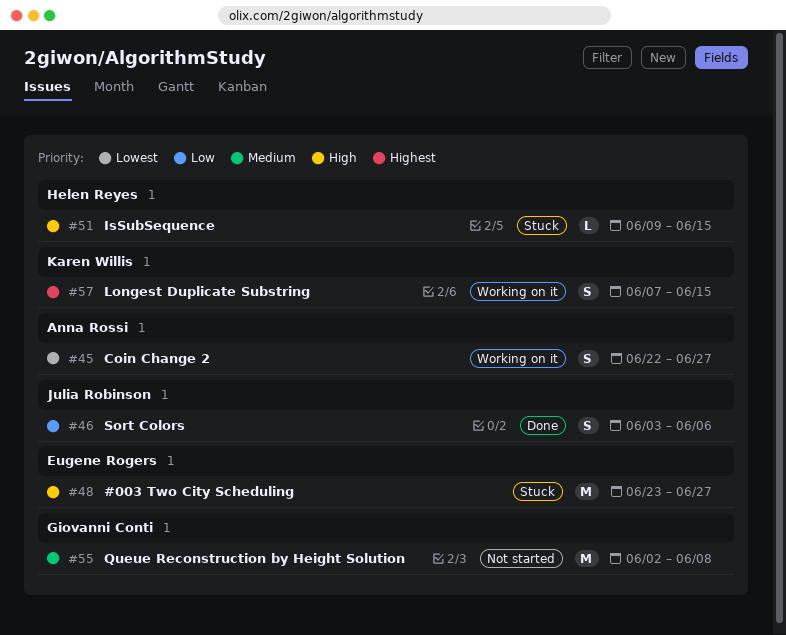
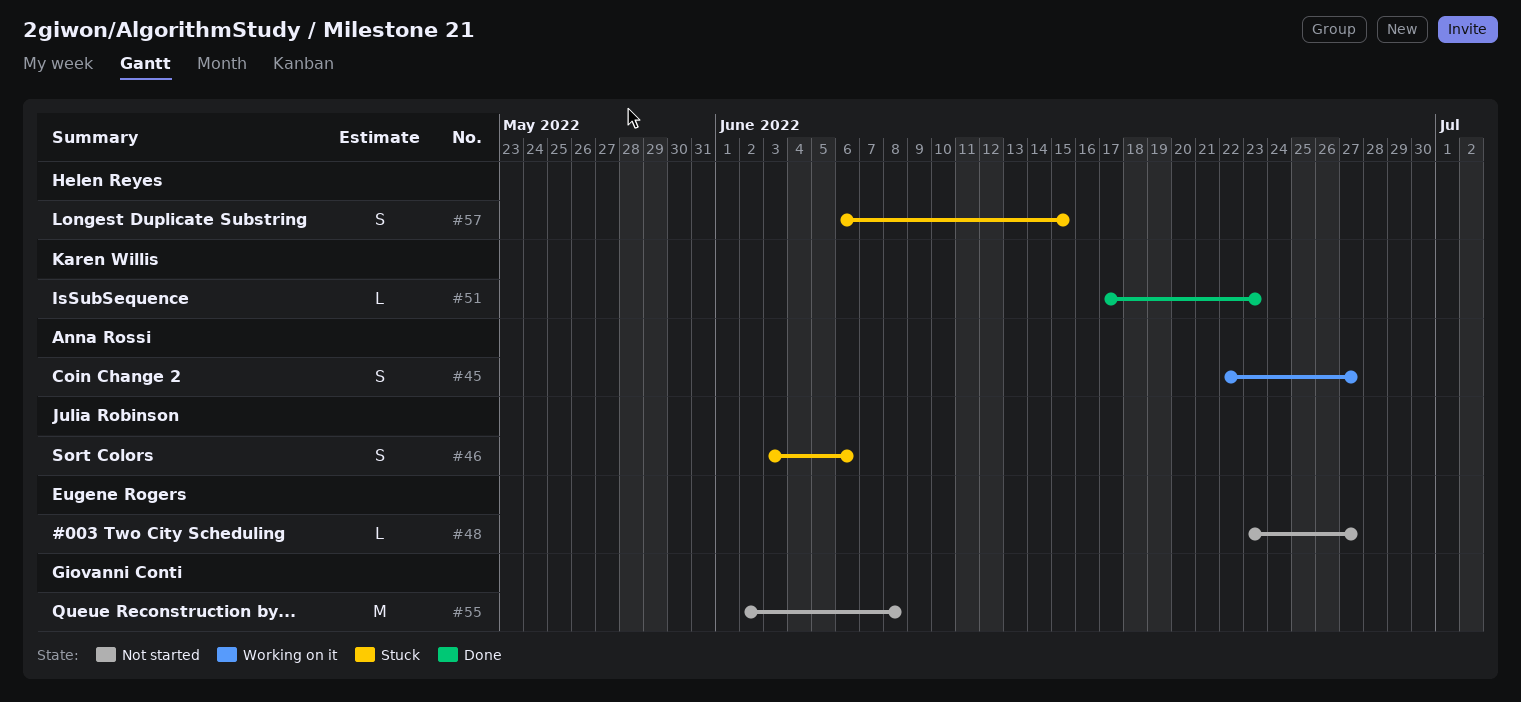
#46, status: Done -> Stuck
#48, status: Stuck -> Not started
#48, estimate: M -> L
#51, status: Stuck -> Done
#51, owner: Helen Reyes -> Karen Willis
#51, start: Jun 9 -> Jun 17
#51, due: Jun 15 -> Jun 23
#57, status: Working on it -> Stuck
#57, owner: Karen Willis -> Helen Reyes
#57, start: Jun 7 -> Jun 6

